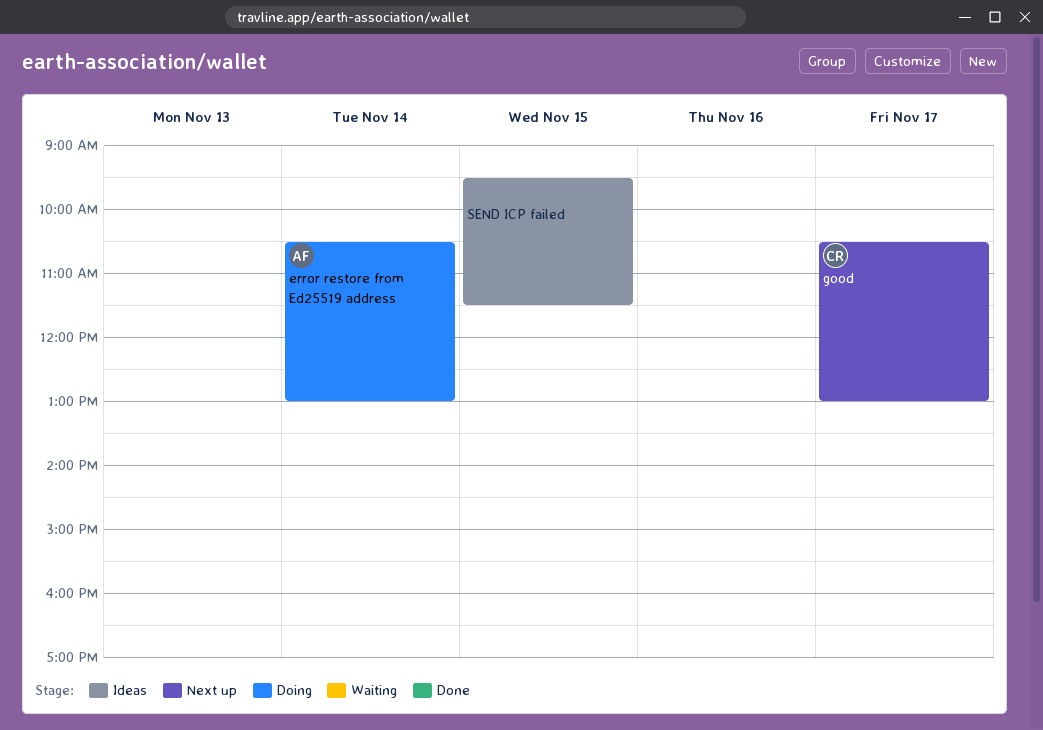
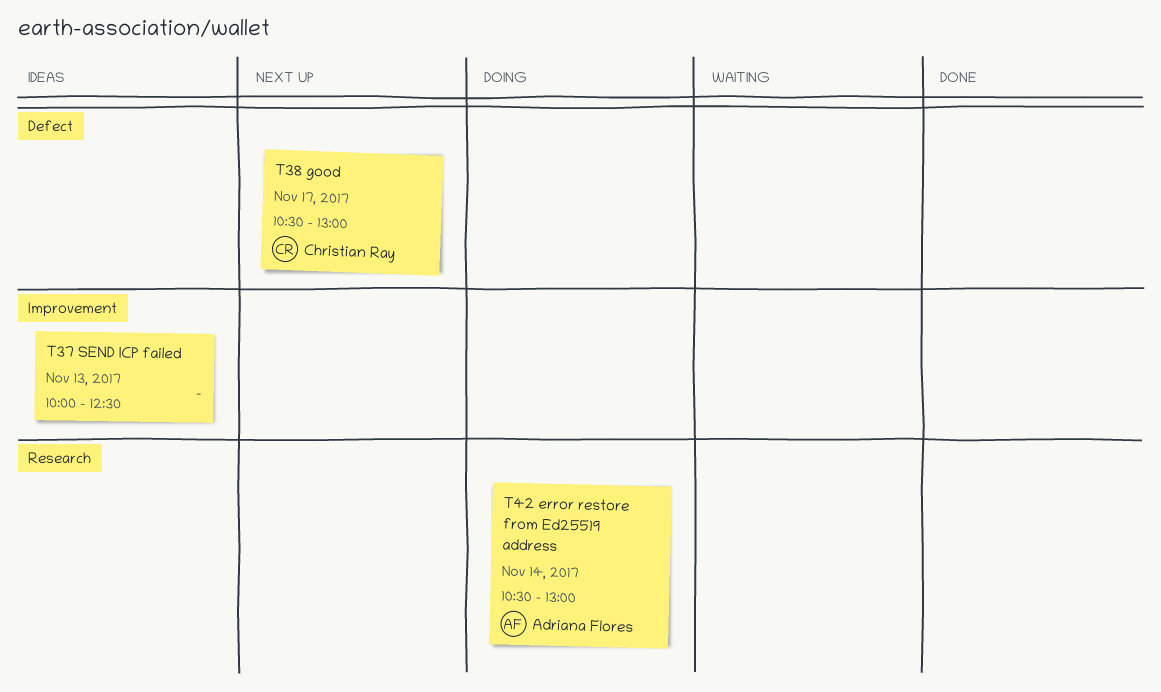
SEND ICP failed, day: Nov 15 -> Nov 13
SEND ICP failed, begins: 09:30 -> 10:00
SEND ICP failed, ends: 11:30 -> 12:30

